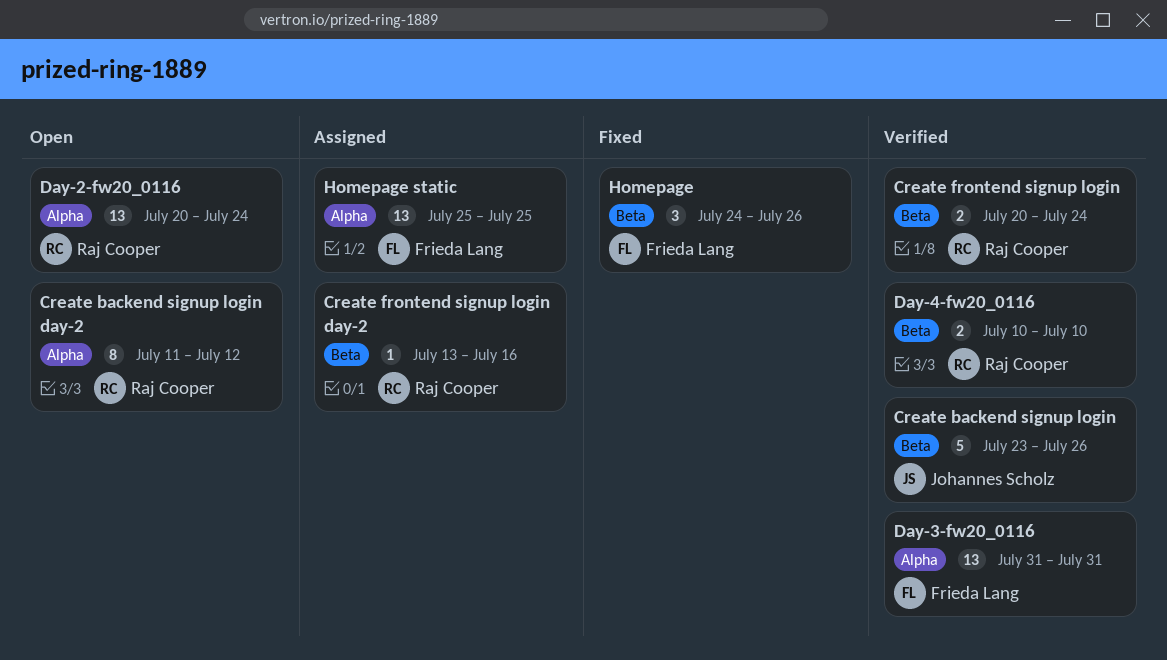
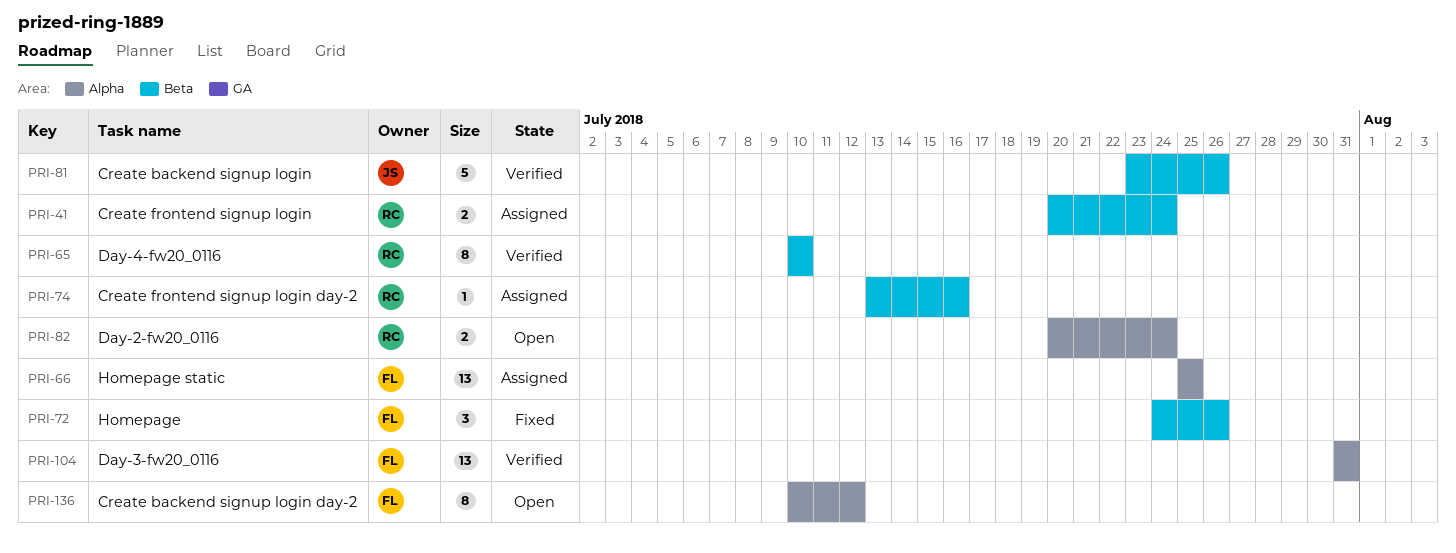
Create backend signup login day-2, owner: Raj Cooper -> Frieda Lang
Create backend signup login day-2, start: Jul 11 -> Jul 10
Create frontend signup login, status: Verified -> Assigned
Day-2-fw20_0116, estimate: 13 -> 2
Day-4-fw20_0116, estimate: 2 -> 8

